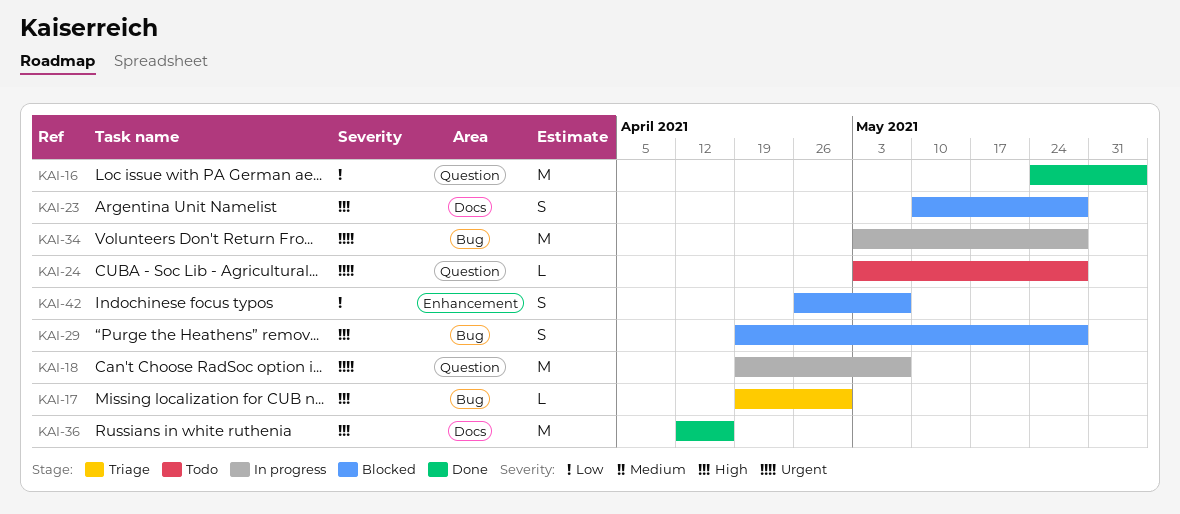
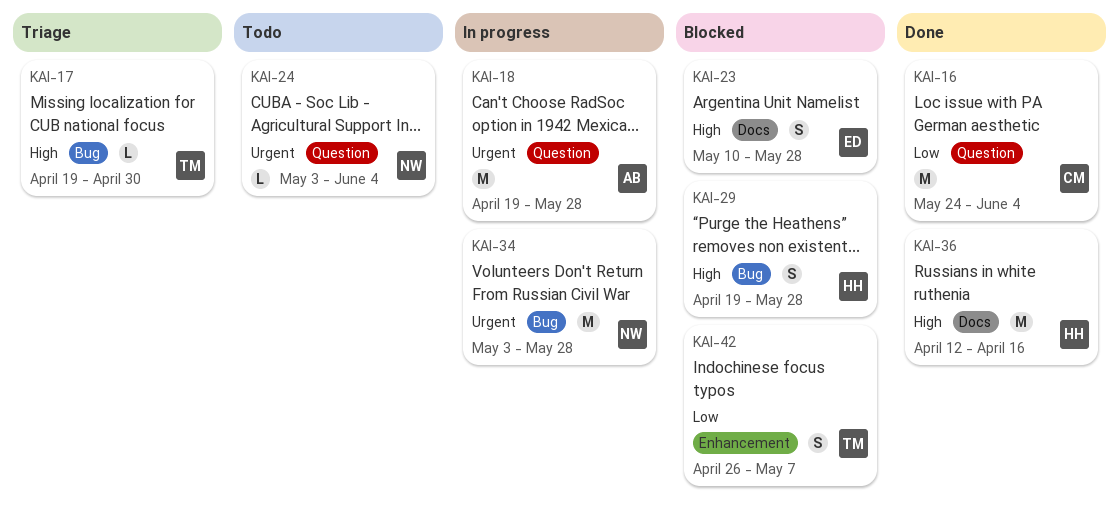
KAI-18, due: May 7 -> May 28
KAI-24, due: May 28 -> Jun 4

